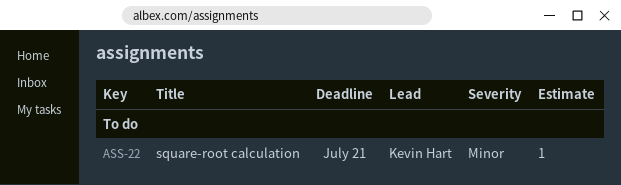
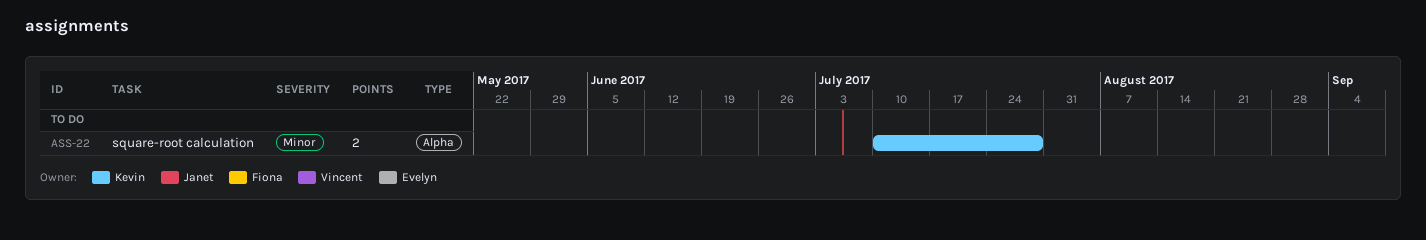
ASS-22, estimate: 1 -> 2
ASS-22, due: Jul 21 -> Jul 28

